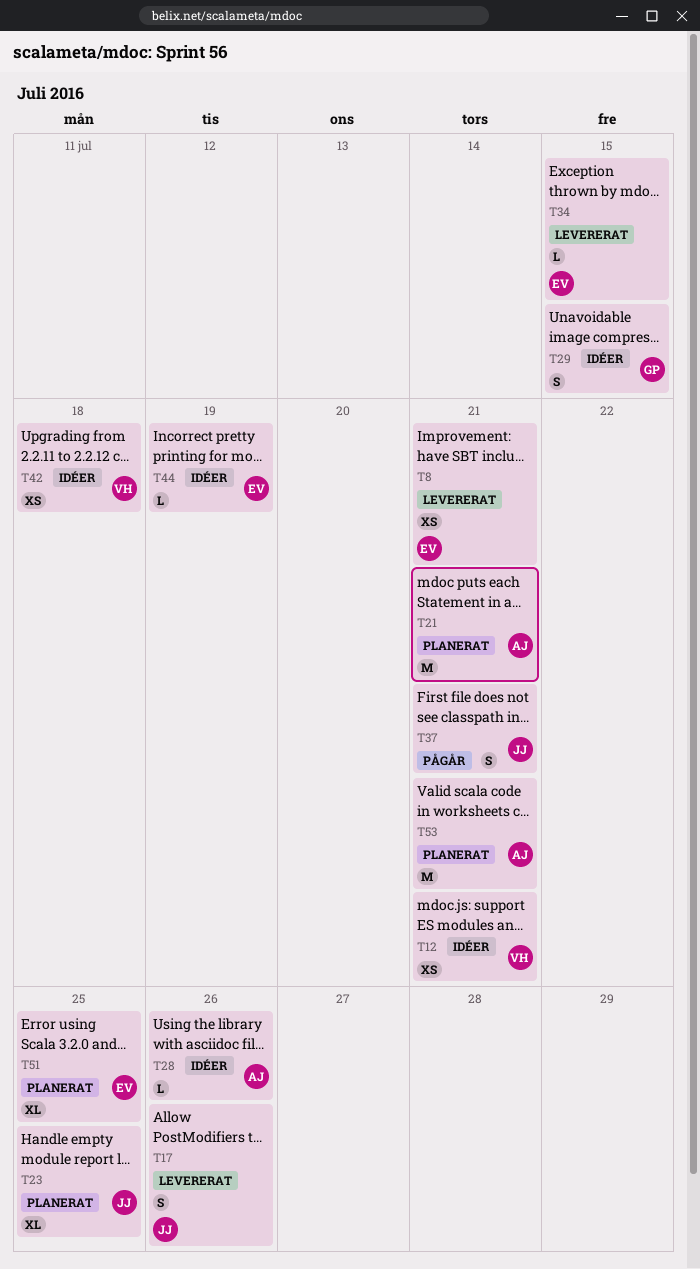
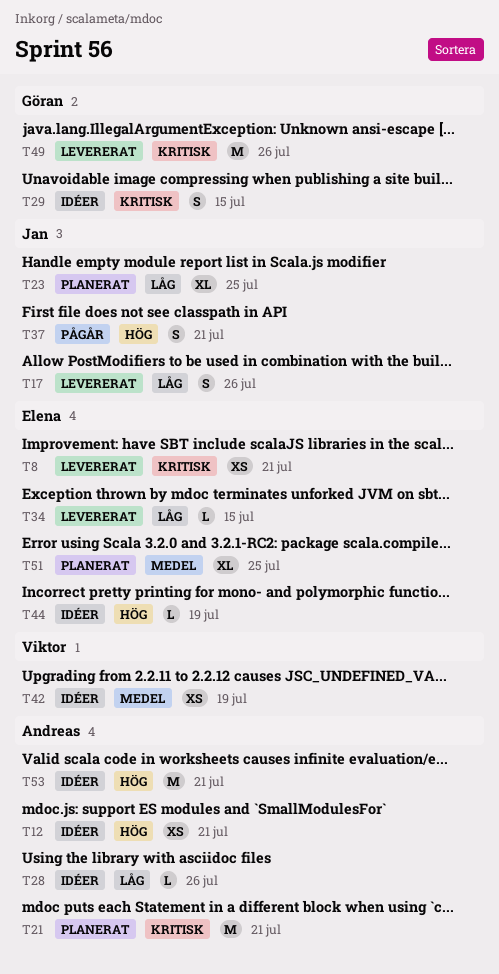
T12, owner: Viktor -> Andreas
T42, due: Jul 18 -> Jul 19
T49: none -> present
T53, status: Planerat -> Idéer

